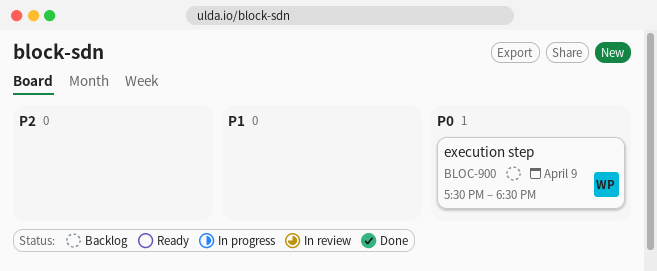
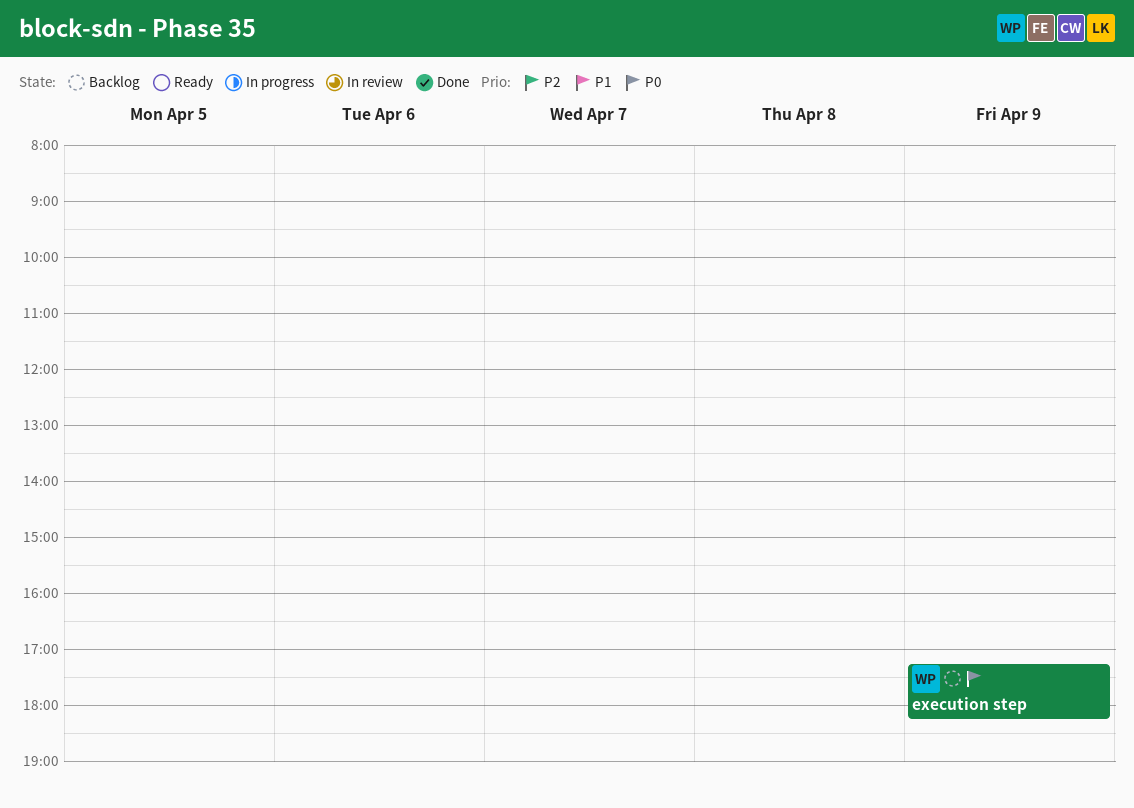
execution step, begins: 17:30 -> 17:15
execution step, ends: 18:30 -> 18:15

